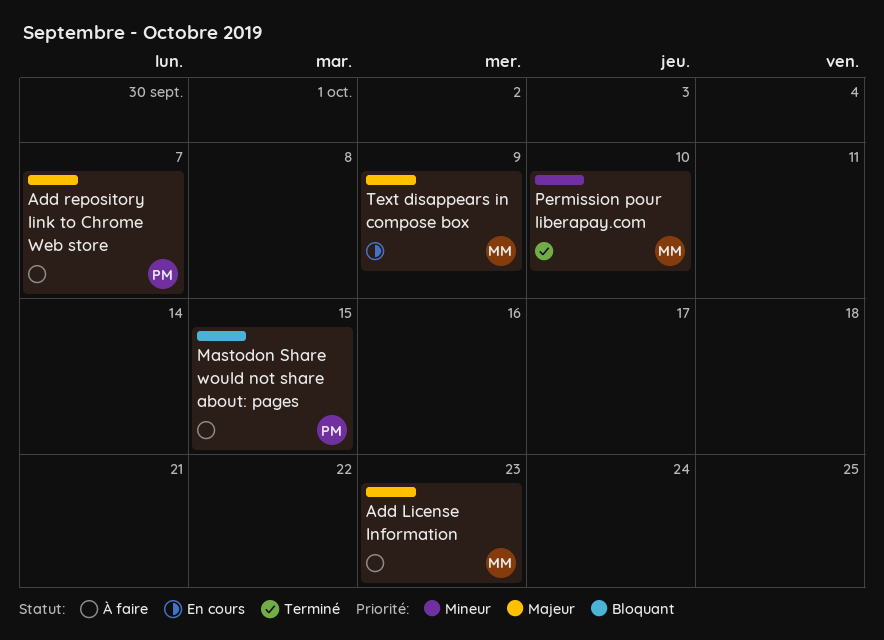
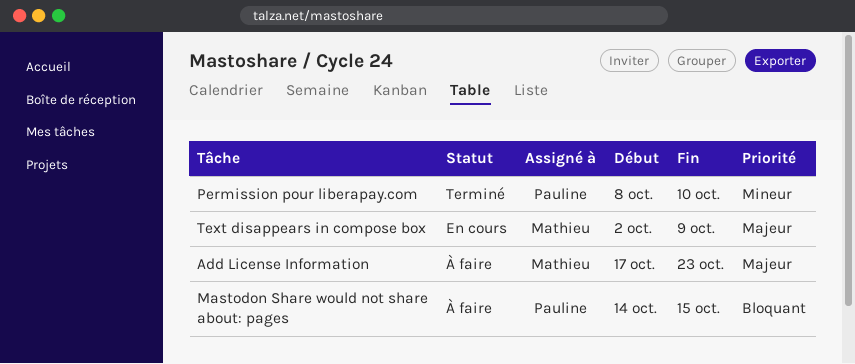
Add repository link to Chrome Web store: present -> none
Permission pour liberapay.com, owner: Mathieu -> Pauline

